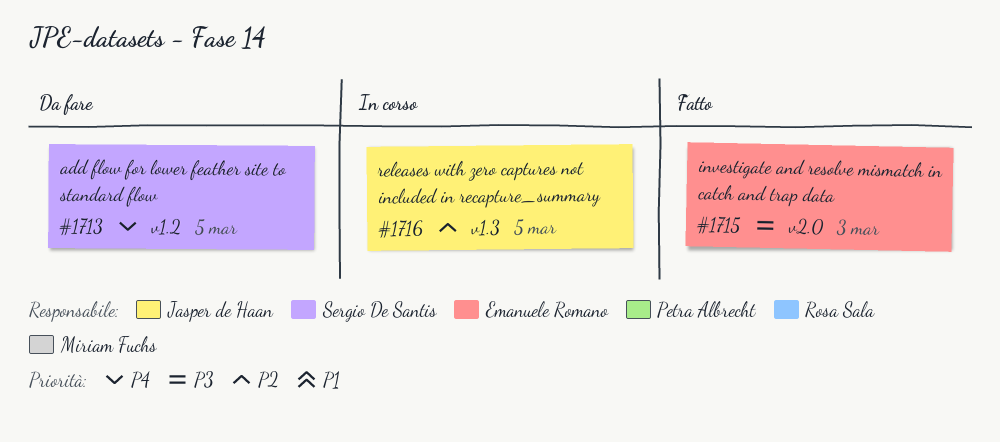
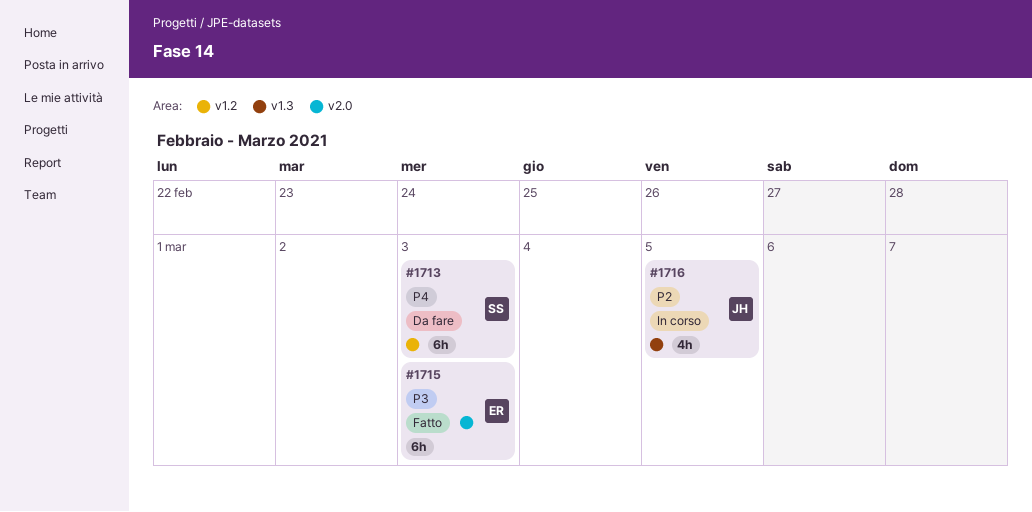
#1713, due: Mar 5 -> Mar 3

